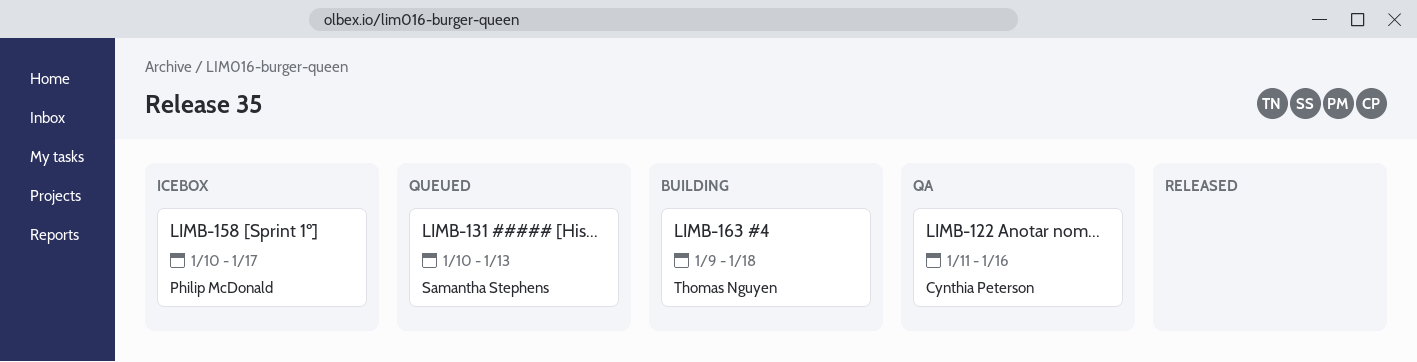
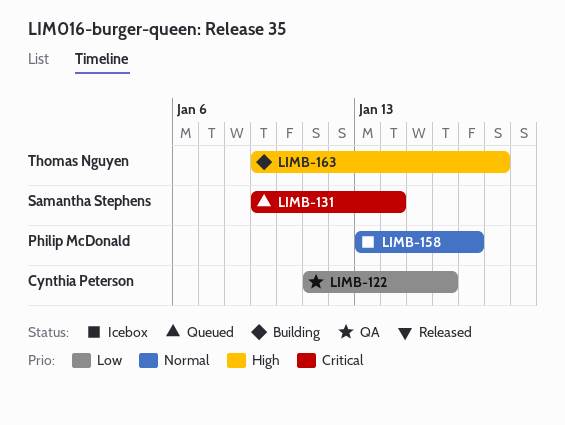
LIMB-131, start: Jan 10 -> Jan 9
LIMB-131, due: Jan 13 -> Jan 14
LIMB-158, start: Jan 10 -> Jan 13

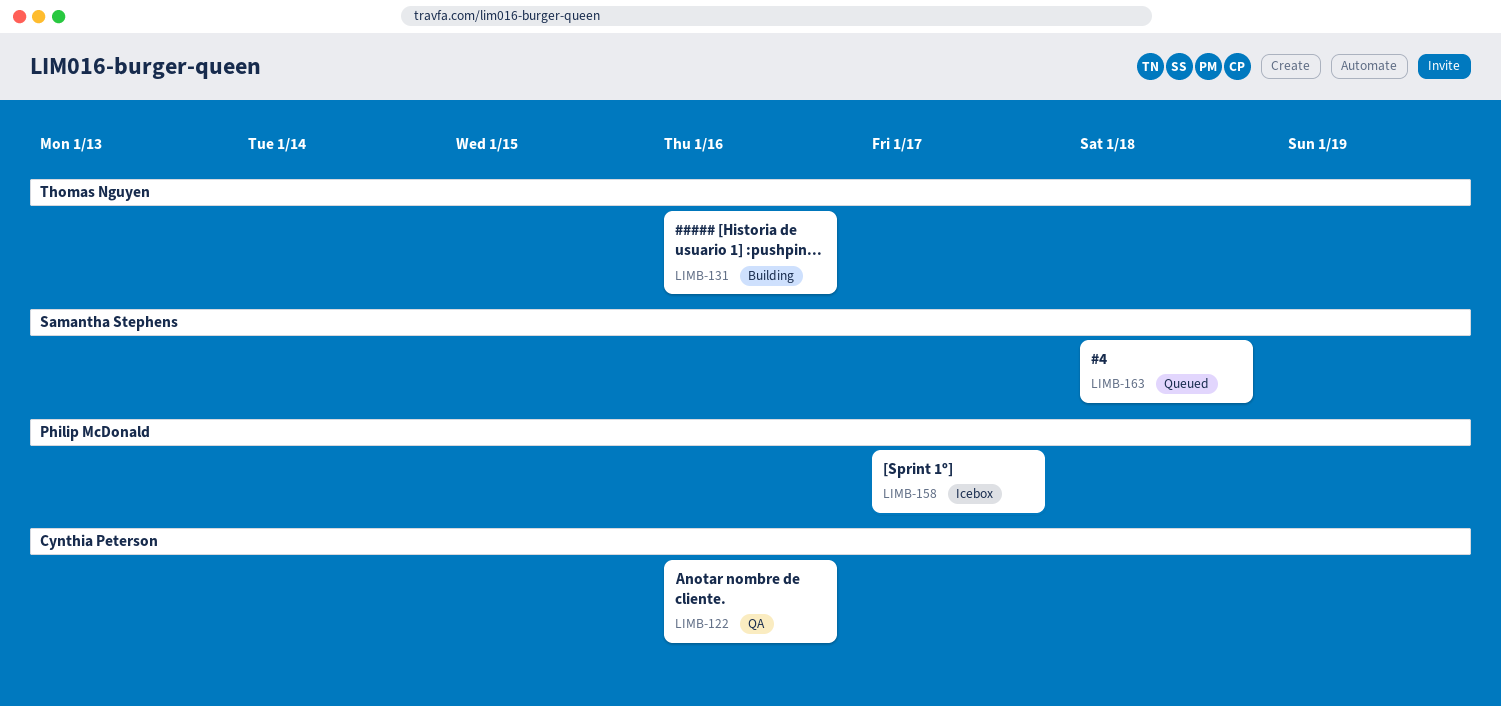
LIMB-131, status: Queued -> Building
LIMB-131, owner: Samantha Stephens -> Thomas Nguyen
LIMB-131, due: Jan 14 -> Jan 16
LIMB-163, status: Building -> Queued
LIMB-163, owner: Thomas Nguyen -> Samantha Stephens

